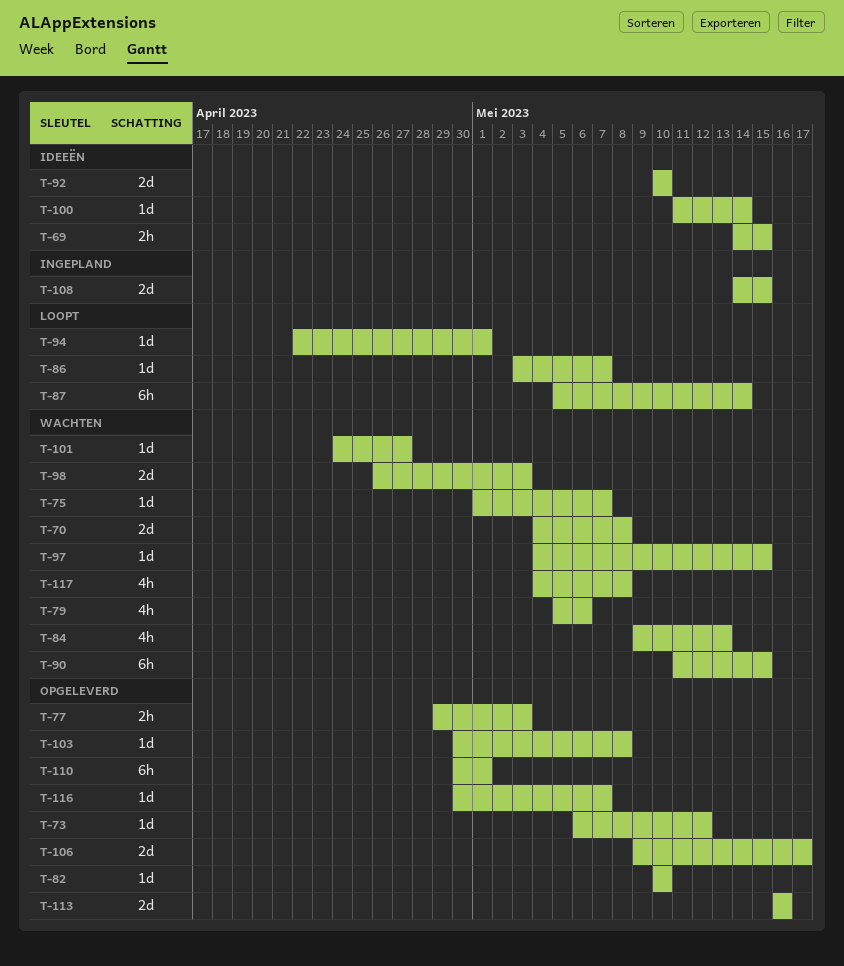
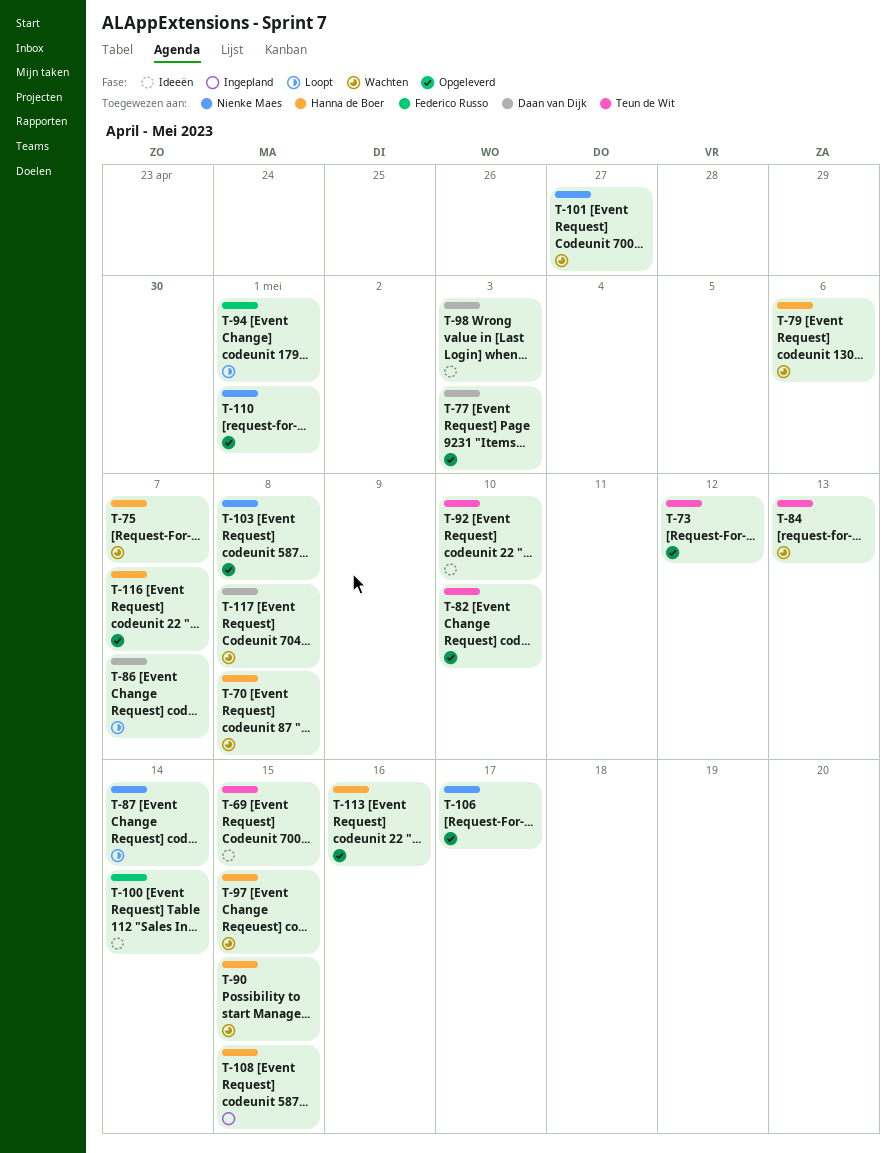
T-98, status: Wachten -> Ideeën

